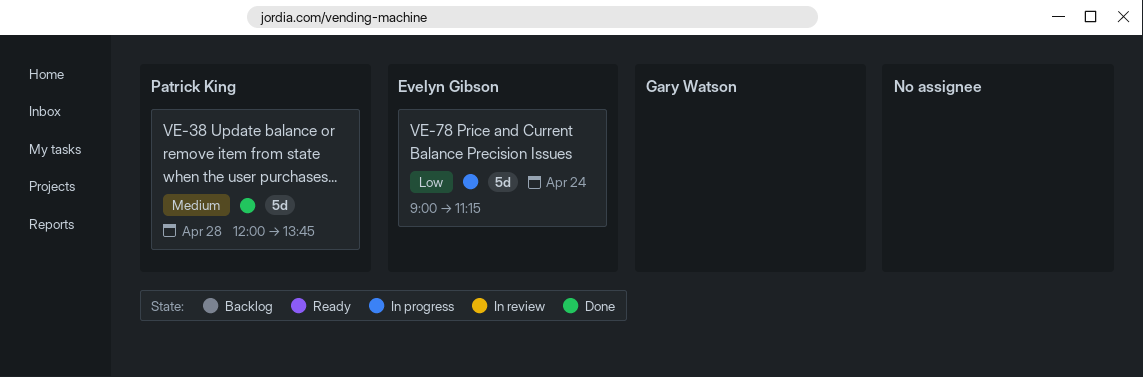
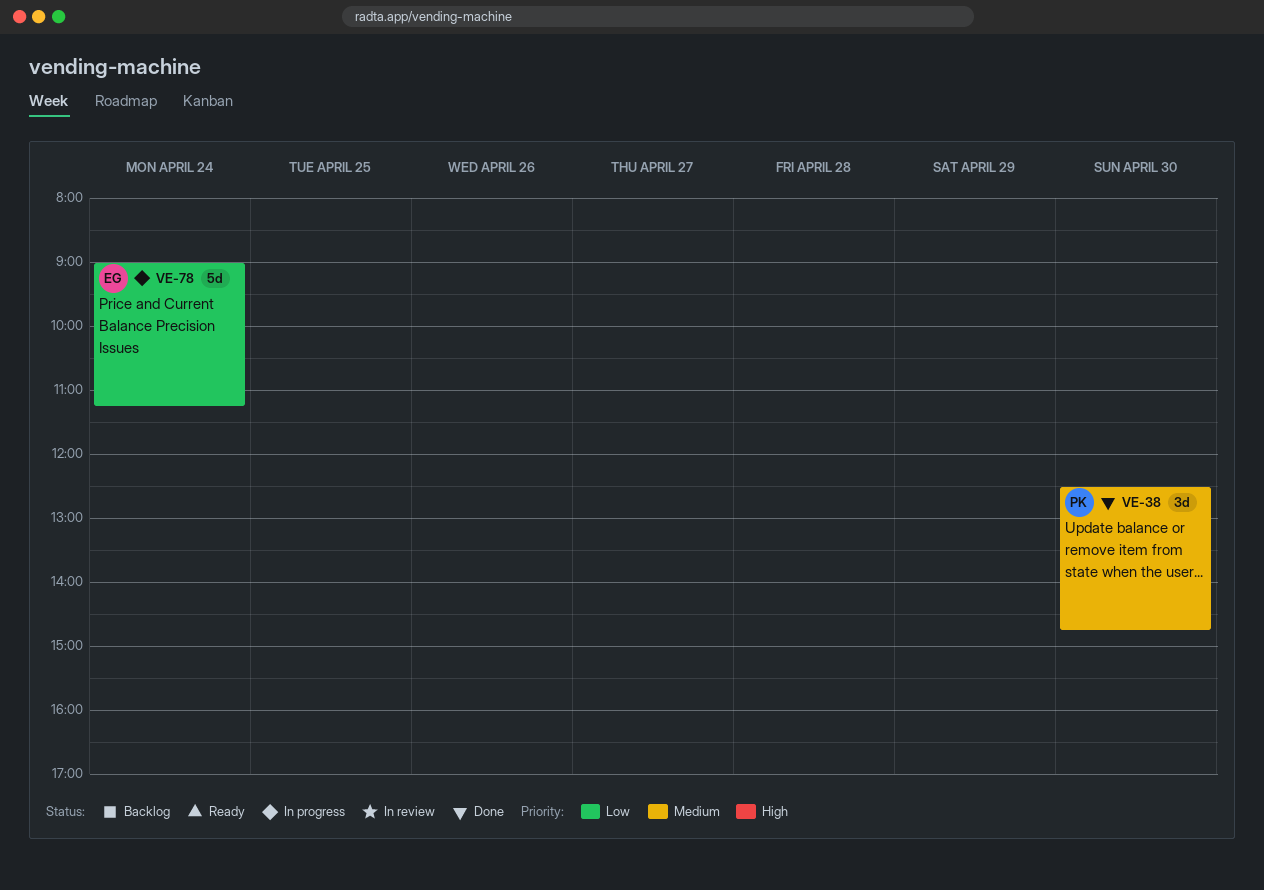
VE-38, estimate: 5d -> 3d
VE-38, day: Apr 28 -> Apr 30
VE-38, begins: 12:00 -> 12:30
VE-38, ends: 13:45 -> 14:45

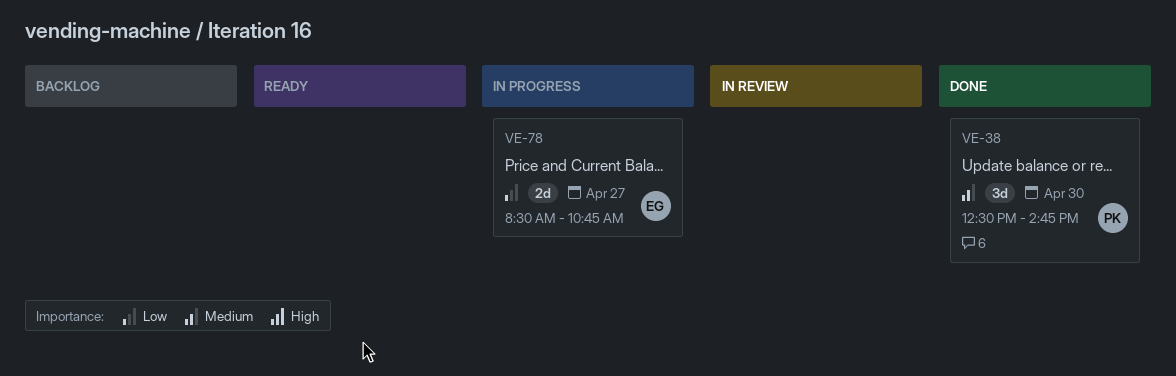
VE-78, estimate: 5d -> 2d
VE-78, day: Apr 24 -> Apr 27
VE-78, begins: 09:00 -> 08:30
VE-78, ends: 11:15 -> 10:45

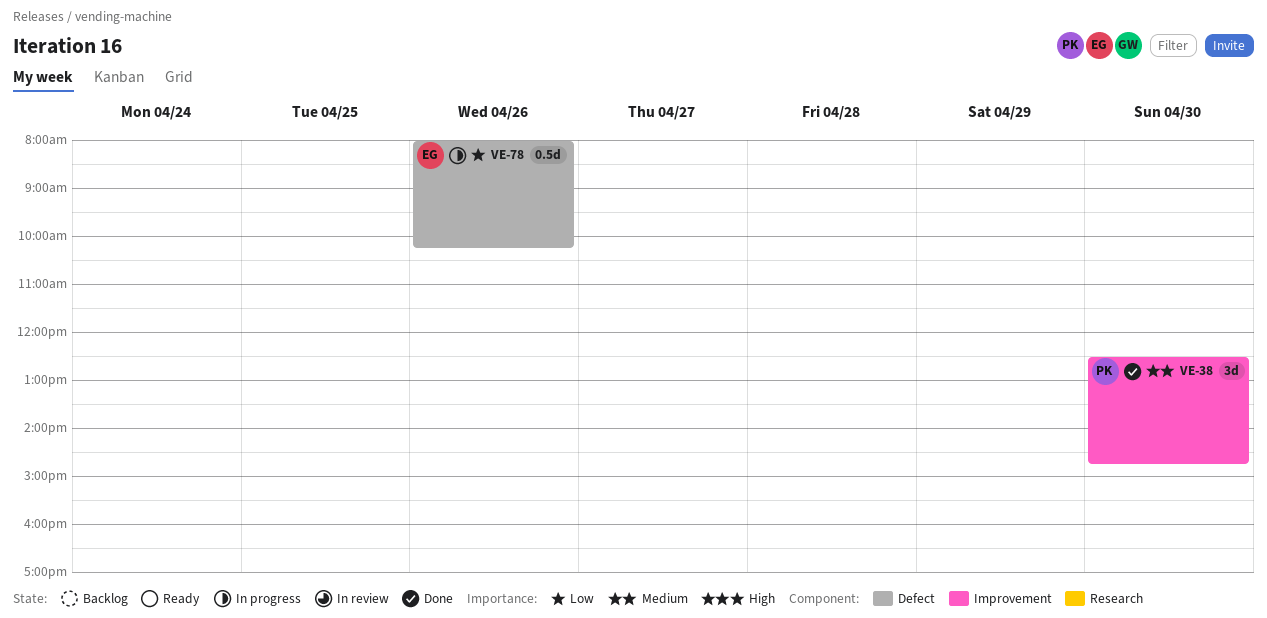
VE-78, estimate: 2d -> 0.5d
VE-78, day: Apr 27 -> Apr 26
VE-78, begins: 08:30 -> 08:00
VE-78, ends: 10:45 -> 10:15

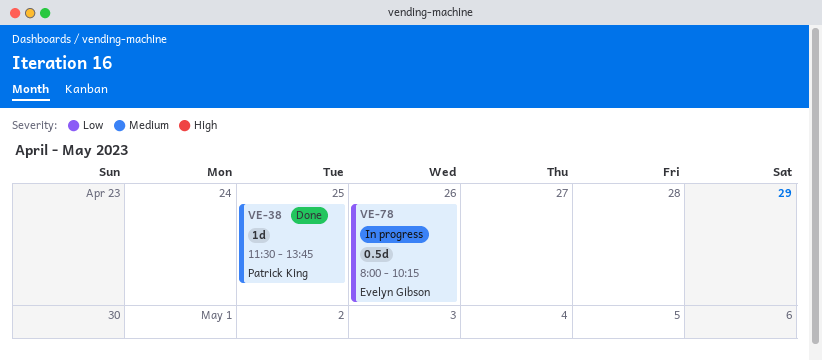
VE-38, estimate: 3d -> 1d
VE-38, day: Apr 30 -> Apr 25
VE-38, begins: 12:30 -> 11:30
VE-38, ends: 14:45 -> 13:45

